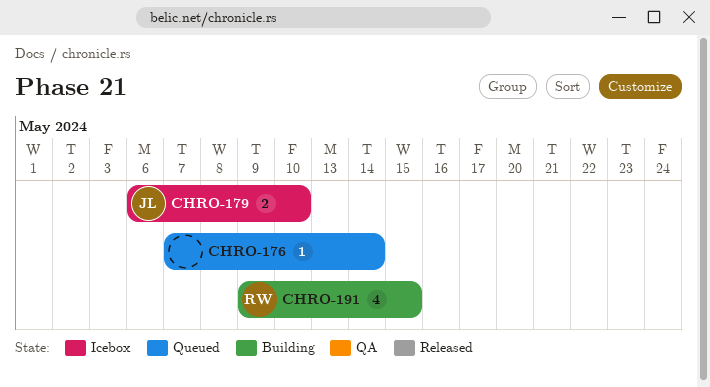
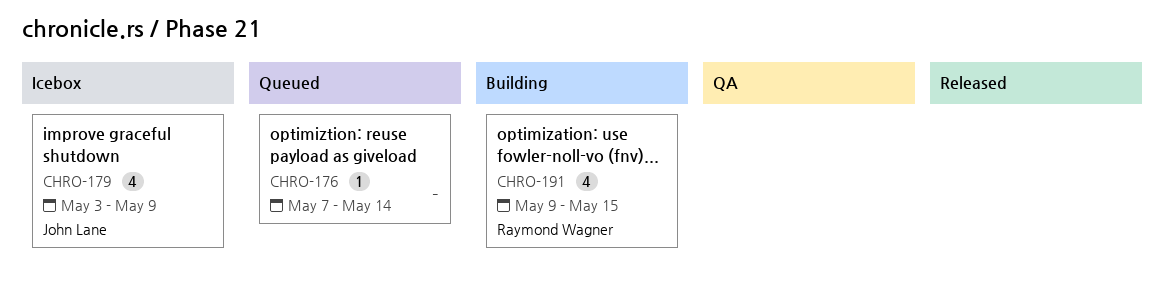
CHRO-179, estimate: 2 -> 4
CHRO-179, start: May 6 -> May 3
CHRO-179, due: May 10 -> May 9

